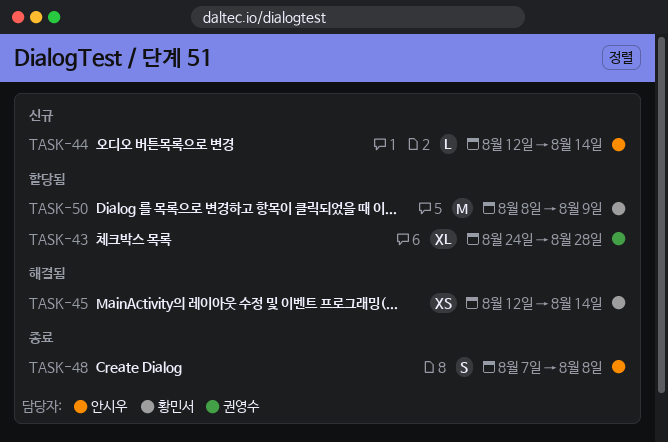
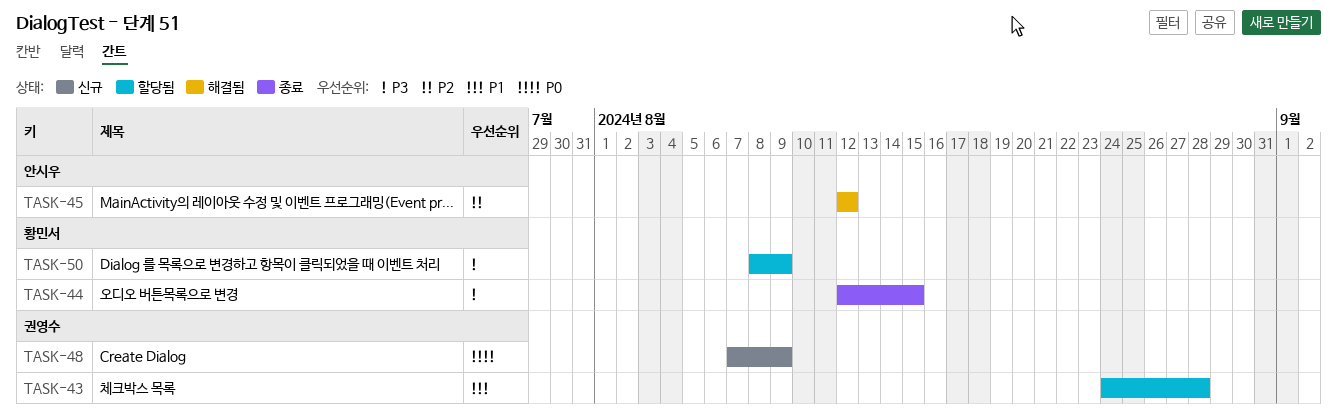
TASK-44, status: 신규 -> 종료
TASK-44, owner: 안시우 -> 황민서
TASK-44, due: Aug 14 -> Aug 15
TASK-45, owner: 황민서 -> 안시우
TASK-45, due: Aug 14 -> Aug 12
TASK-48, status: 종료 -> 신규
TASK-48, owner: 안시우 -> 권영수
TASK-48, due: Aug 8 -> Aug 9

